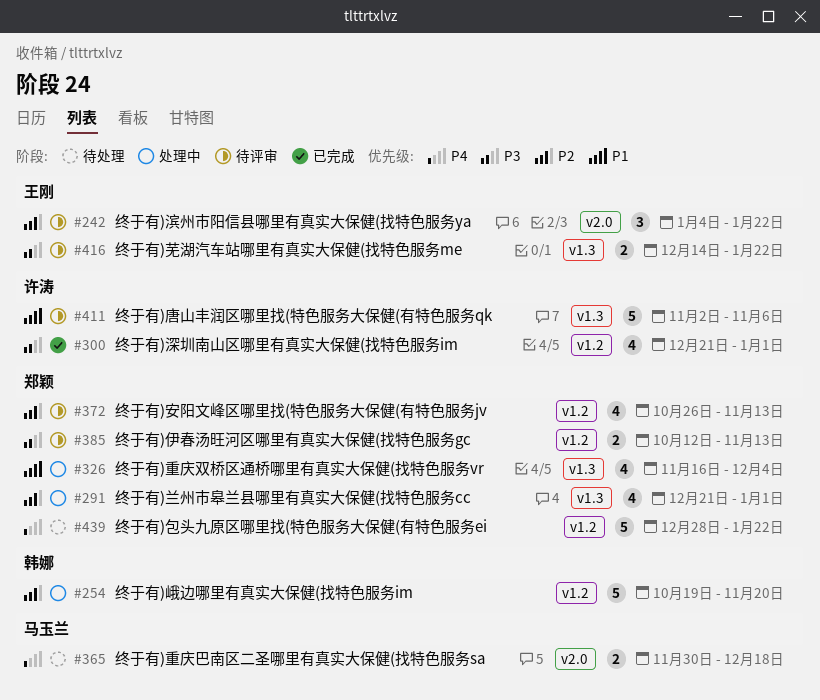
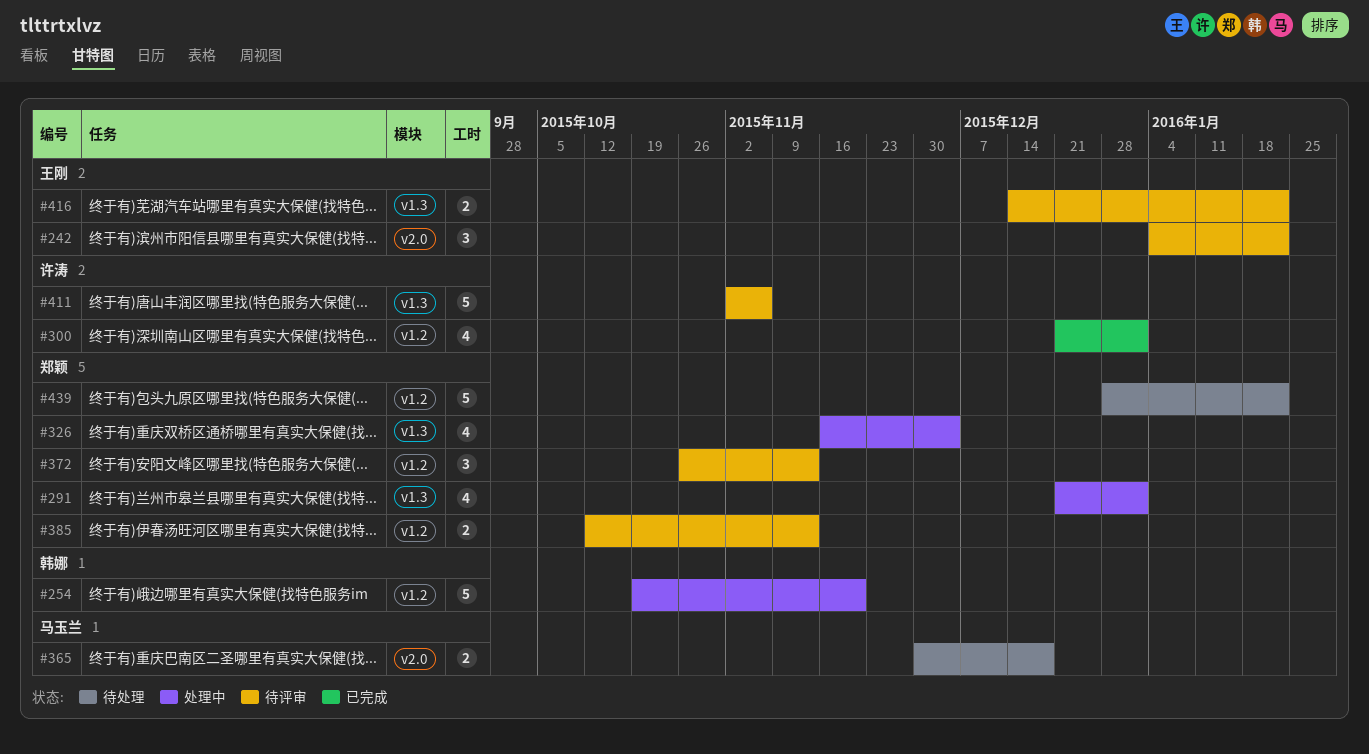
#372, estimate: 4 -> 3

